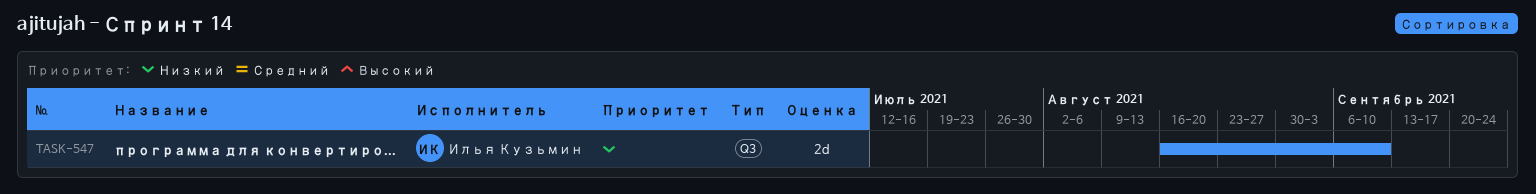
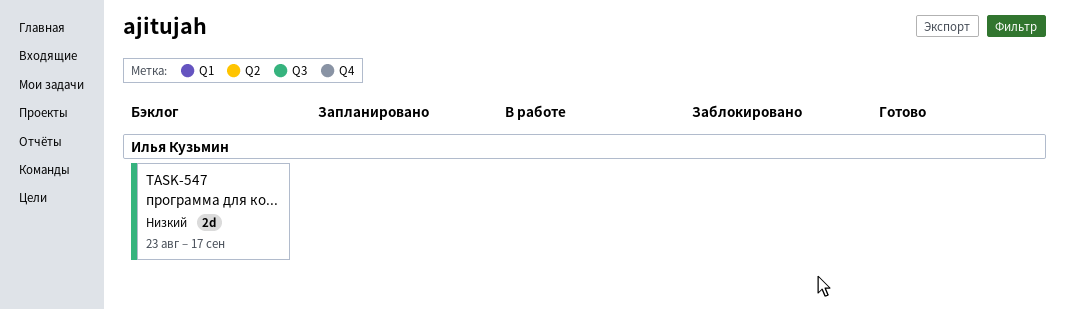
TASK-547, start: Aug 16 -> Aug 23
TASK-547, due: Sep 10 -> Sep 17

